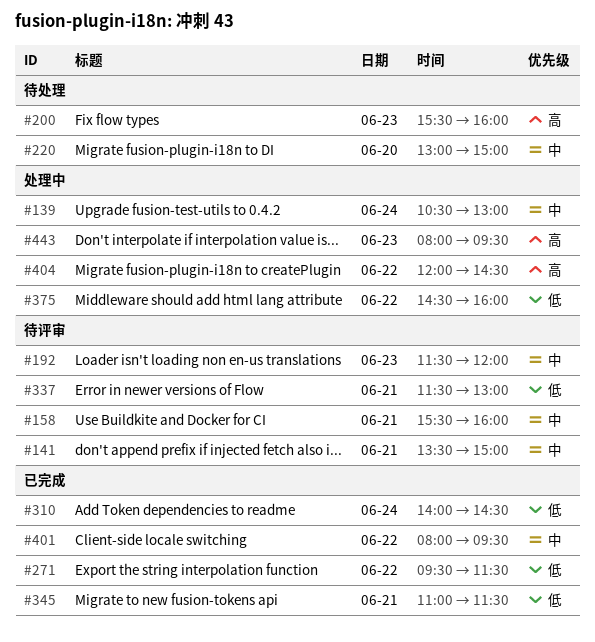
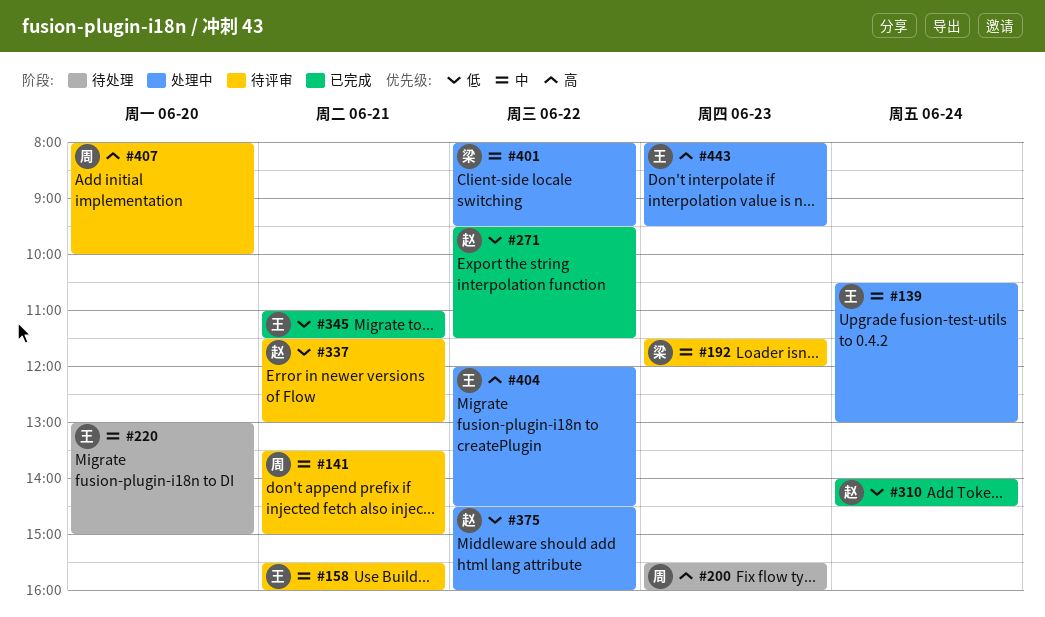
#401, status: 已完成 -> 处理中
#407: none -> present

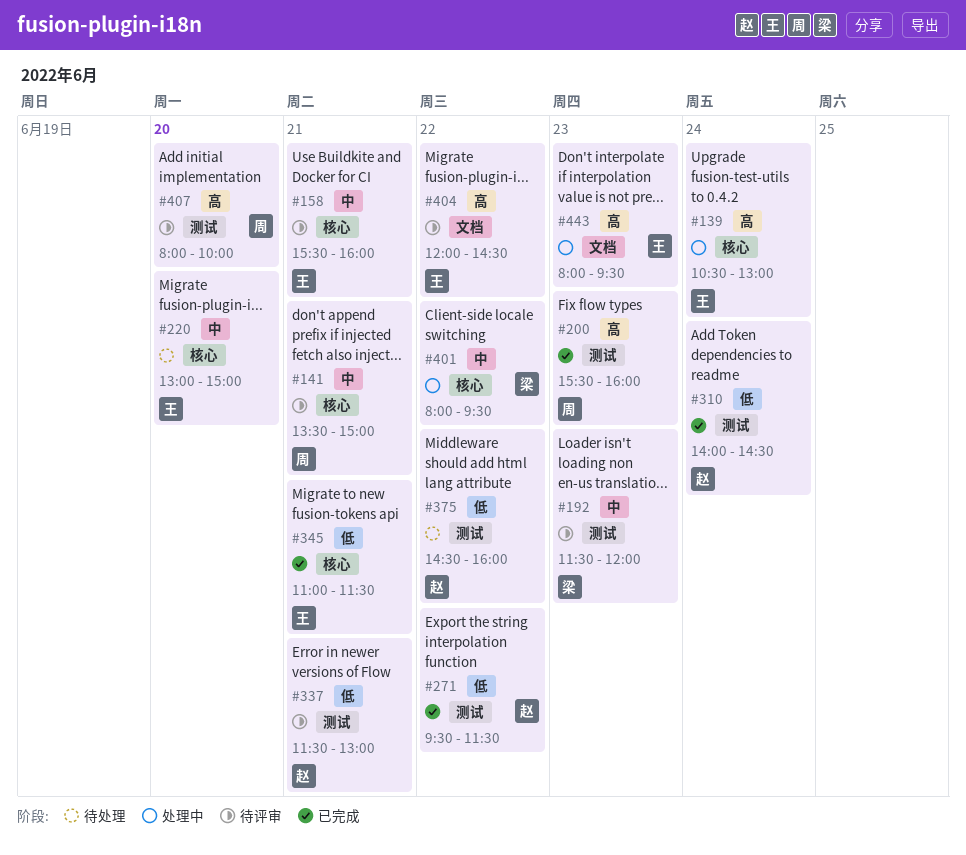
#139, priority: 中 -> 高
#200, status: 待处理 -> 已完成
#375, status: 处理中 -> 待处理
#404, status: 处理中 -> 待评审

